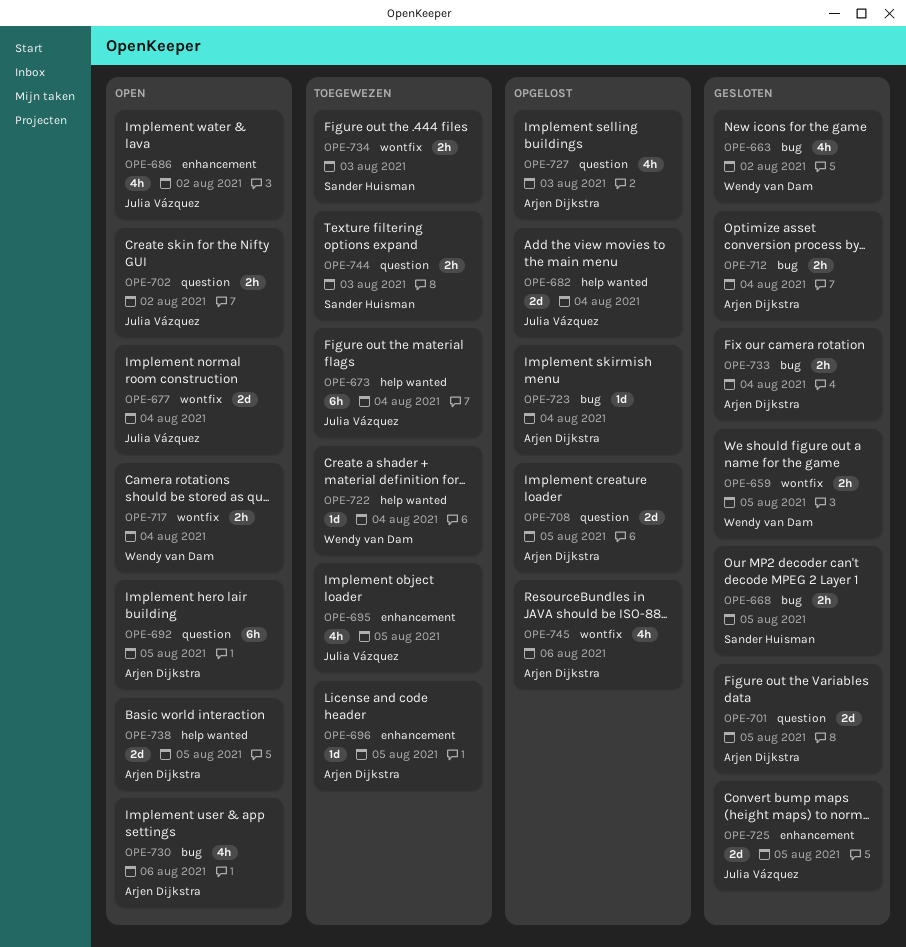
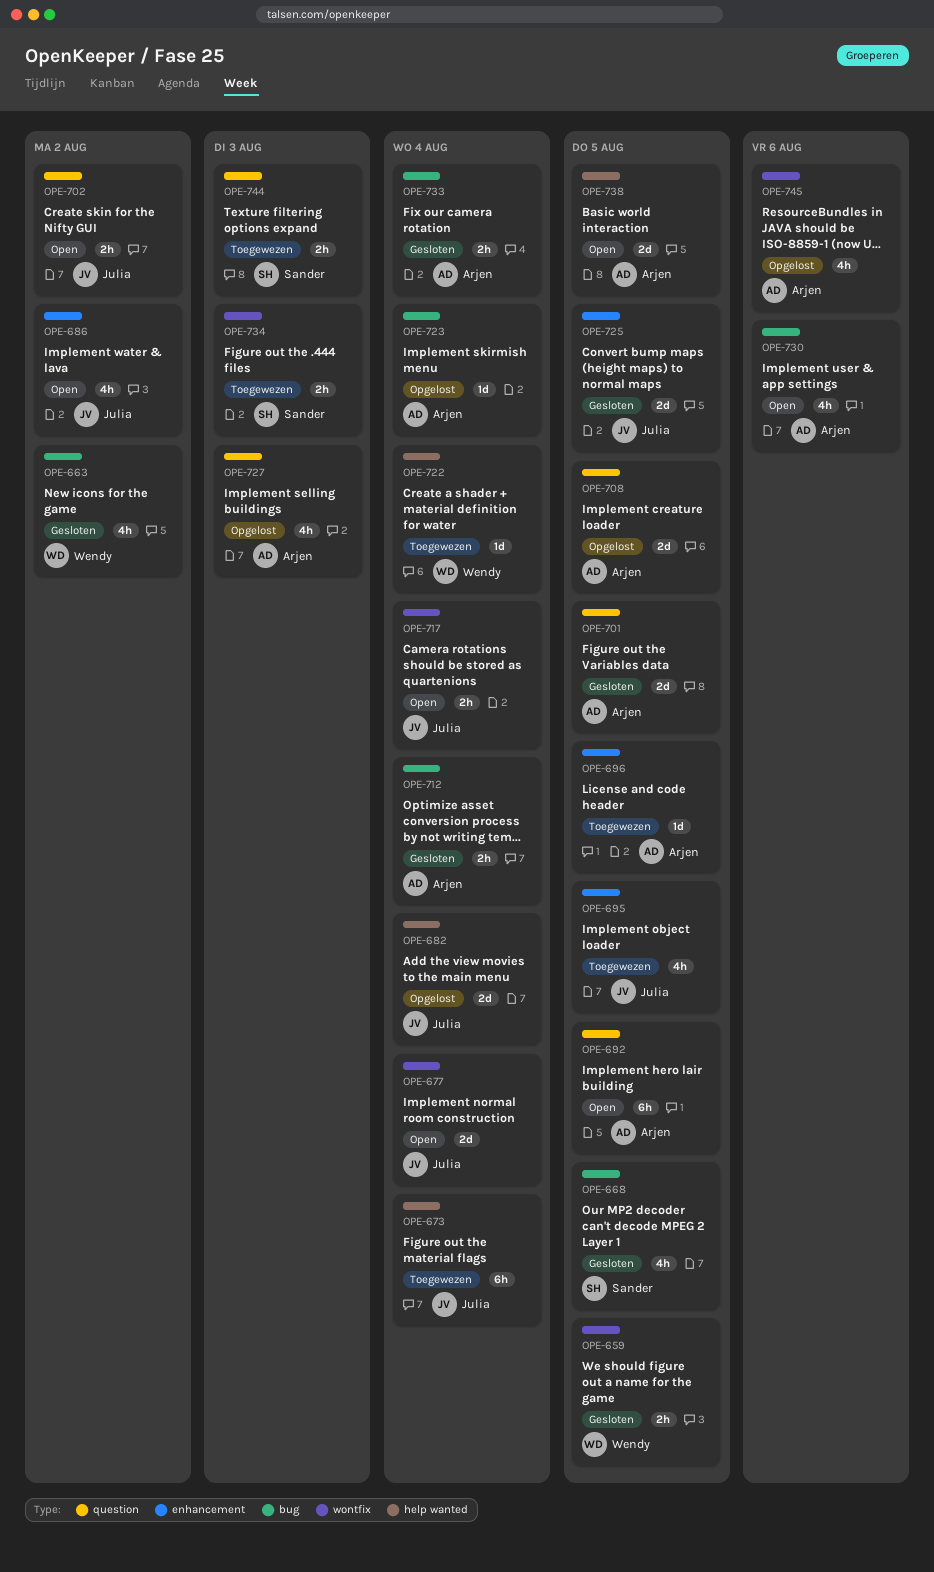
OPE-668, estimate: 2h -> 4h
OPE-717, owner: Wendy van Dam -> Julia Vázquez

